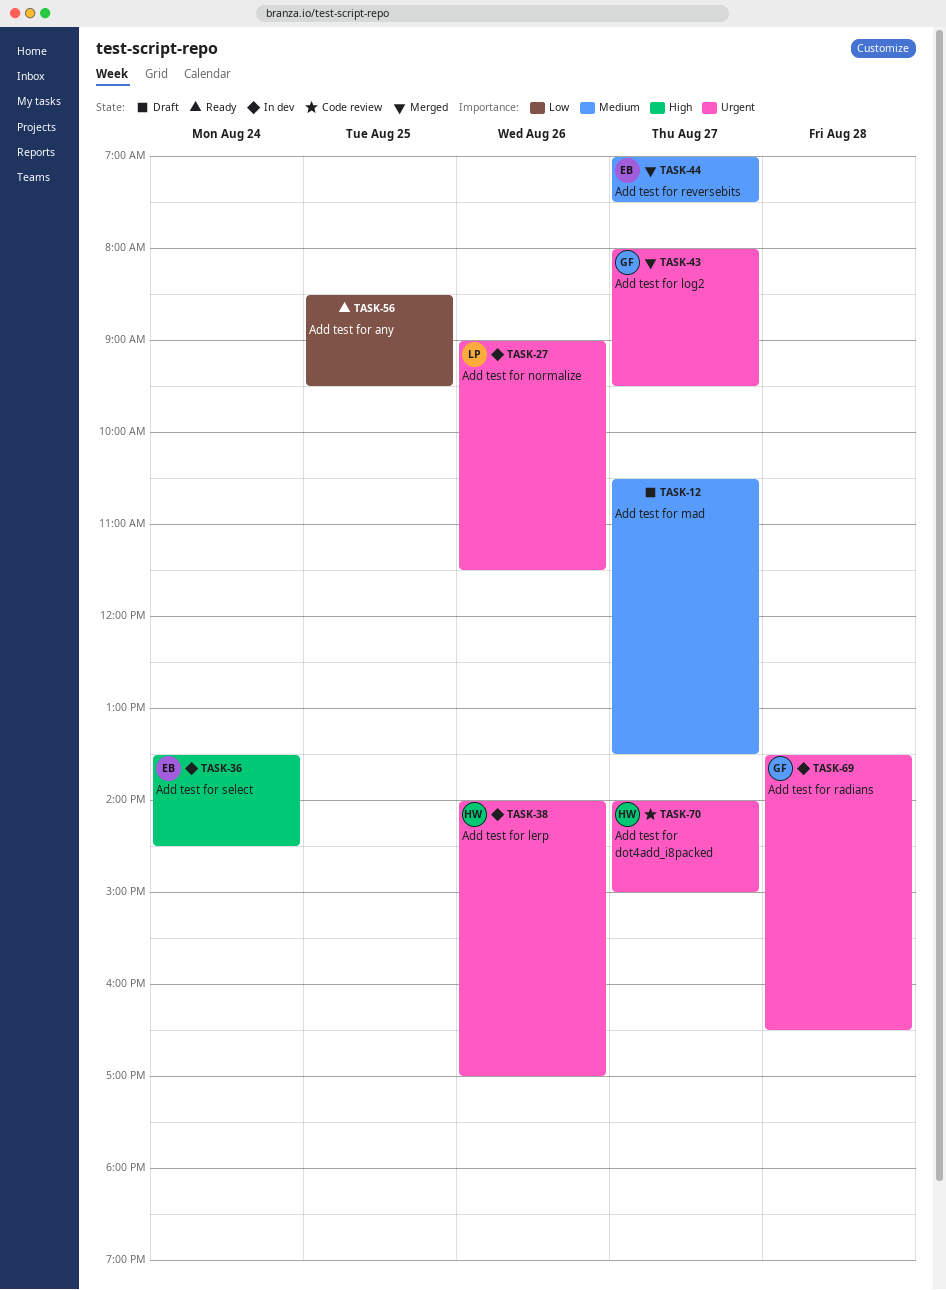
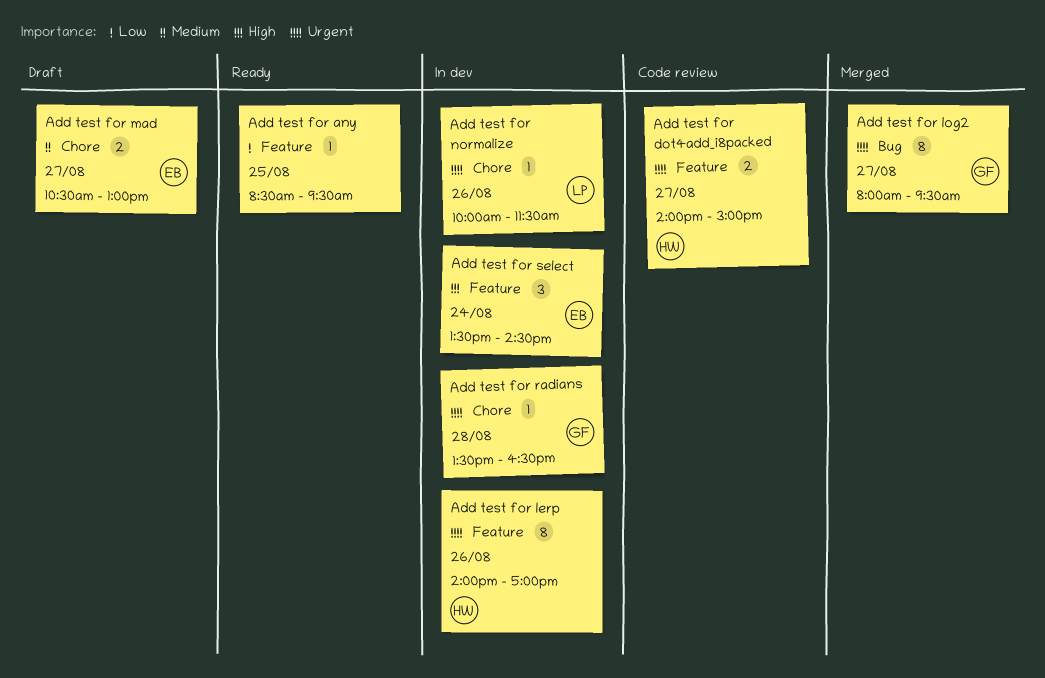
Add test for mad, owner: none -> EB
Add test for mad, ends: 13:30 -> 13:00
Add test for normalize, begins: 09:00 -> 10:00
Add test for reversebits: present -> none

